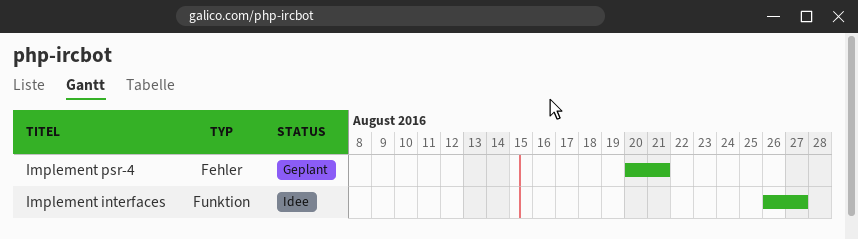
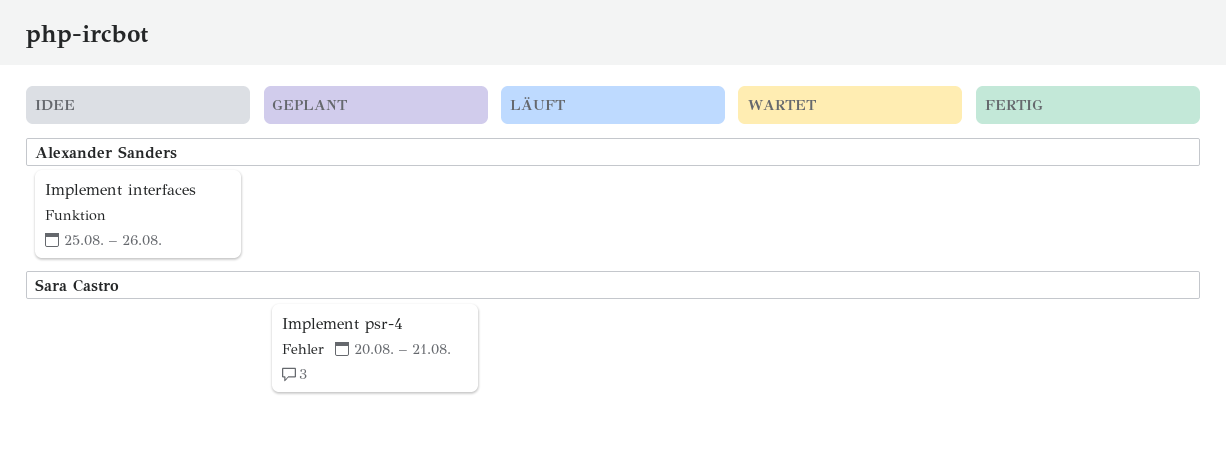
Implement interfaces, start: Aug 26 -> Aug 25
Implement interfaces, due: Aug 27 -> Aug 26

